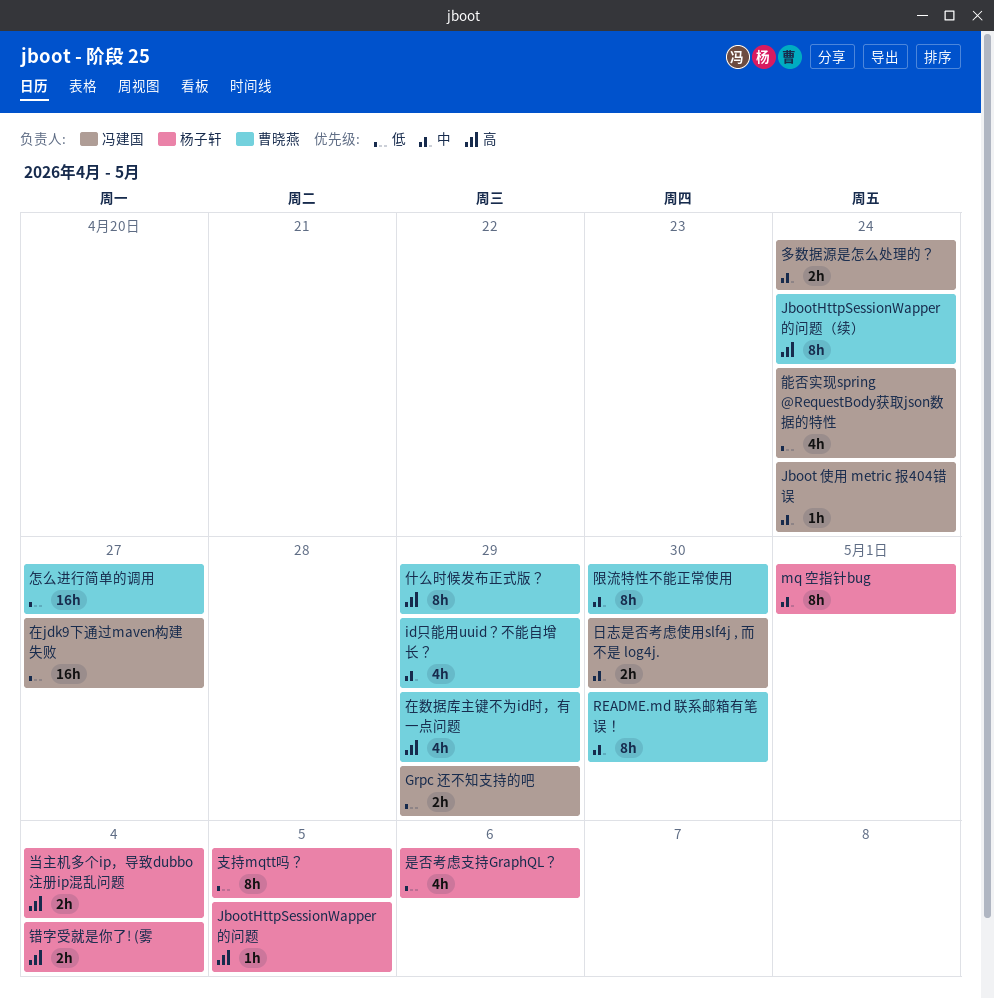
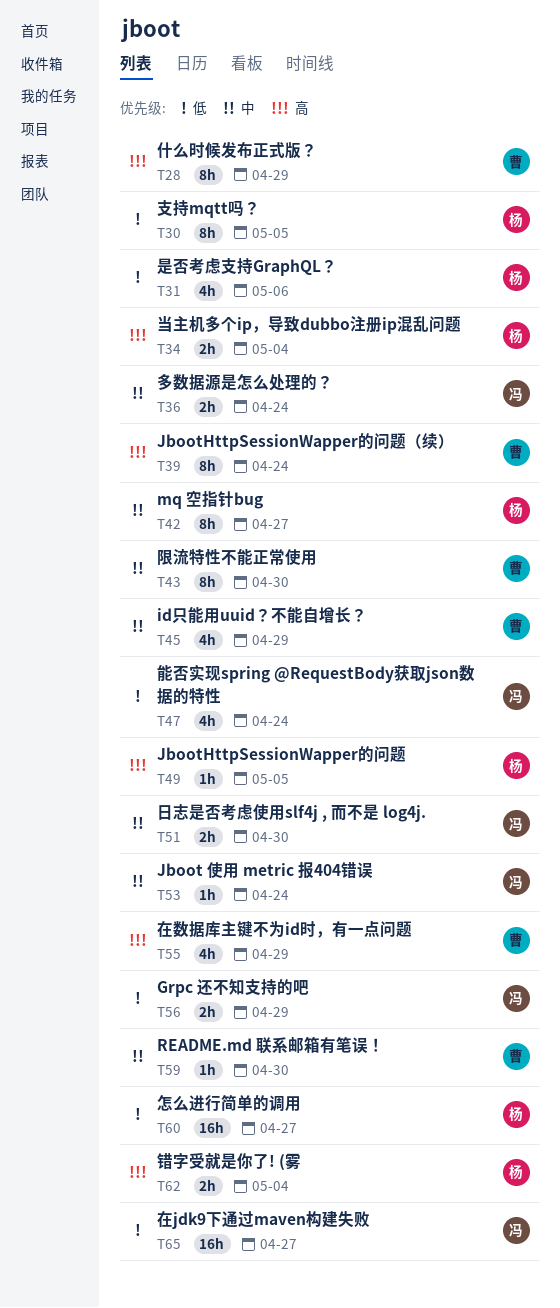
mq 空指针bug, due: May 1 -> Apr 27
README.md 联系邮箱有笔误！, estimate: 8h -> 1h
怎么进行简单的调用, owner: 曹晓燕 -> 杨子轩

